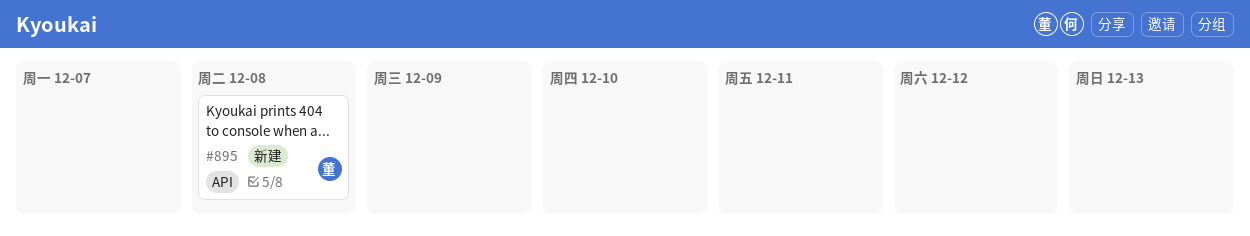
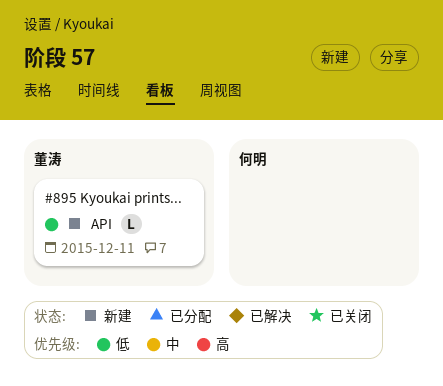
#895, due: Dec 8 -> Dec 11

